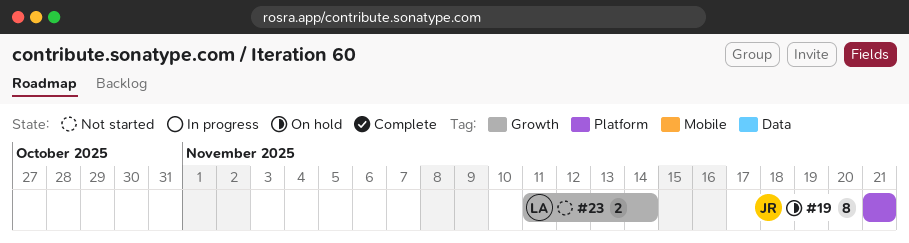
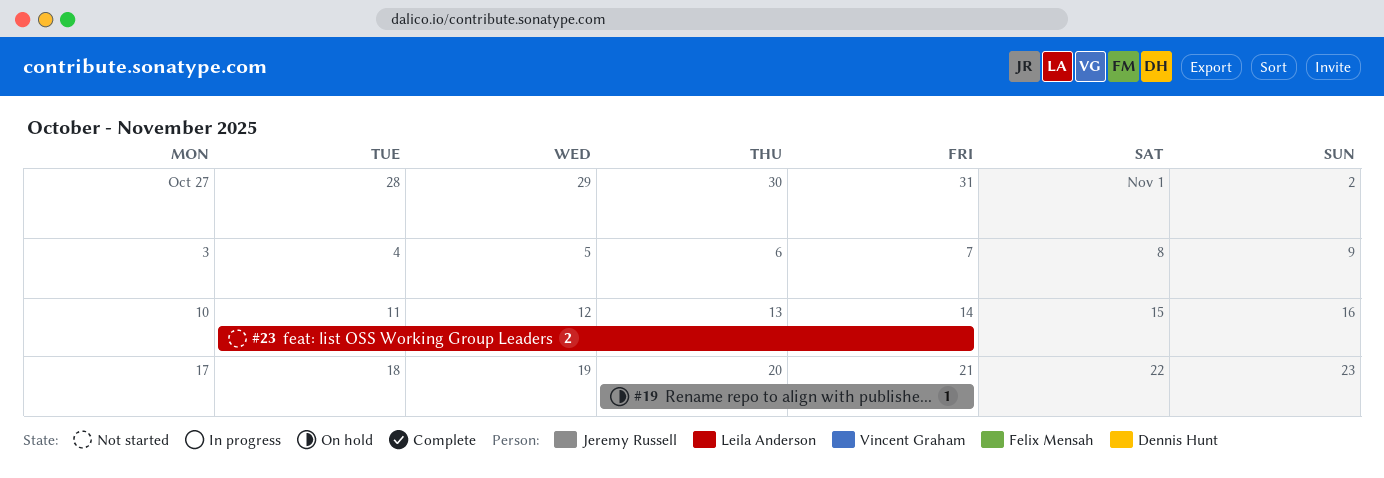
#19, estimate: 8 -> 1
#19, start: Nov 21 -> Nov 20

